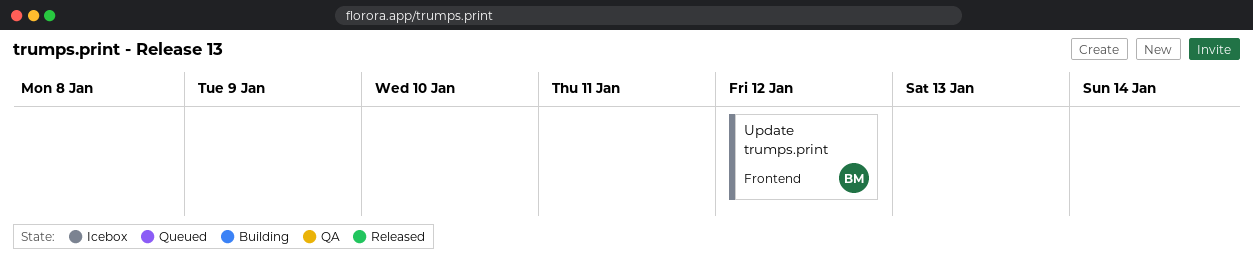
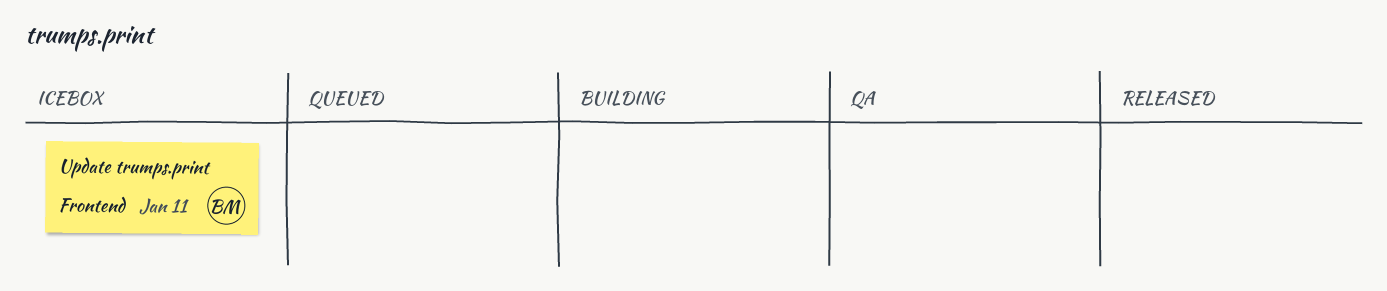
Update trumps.print, due: Jan 12 -> Jan 11

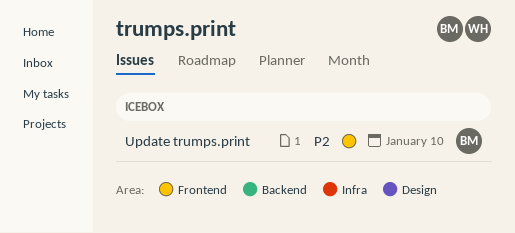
Update trumps.print, due: Jan 11 -> Jan 10

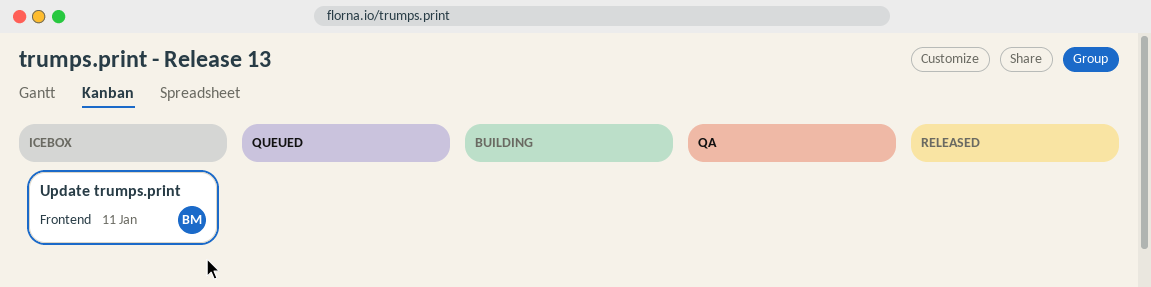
Update trumps.print, due: Jan 10 -> Jan 11

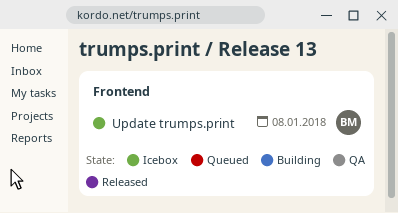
Update trumps.print, due: Jan 11 -> Jan 8

